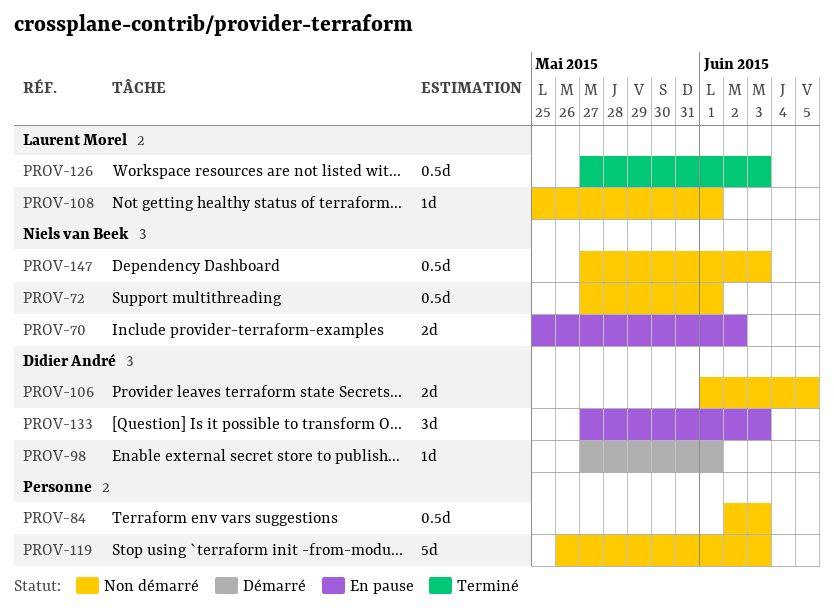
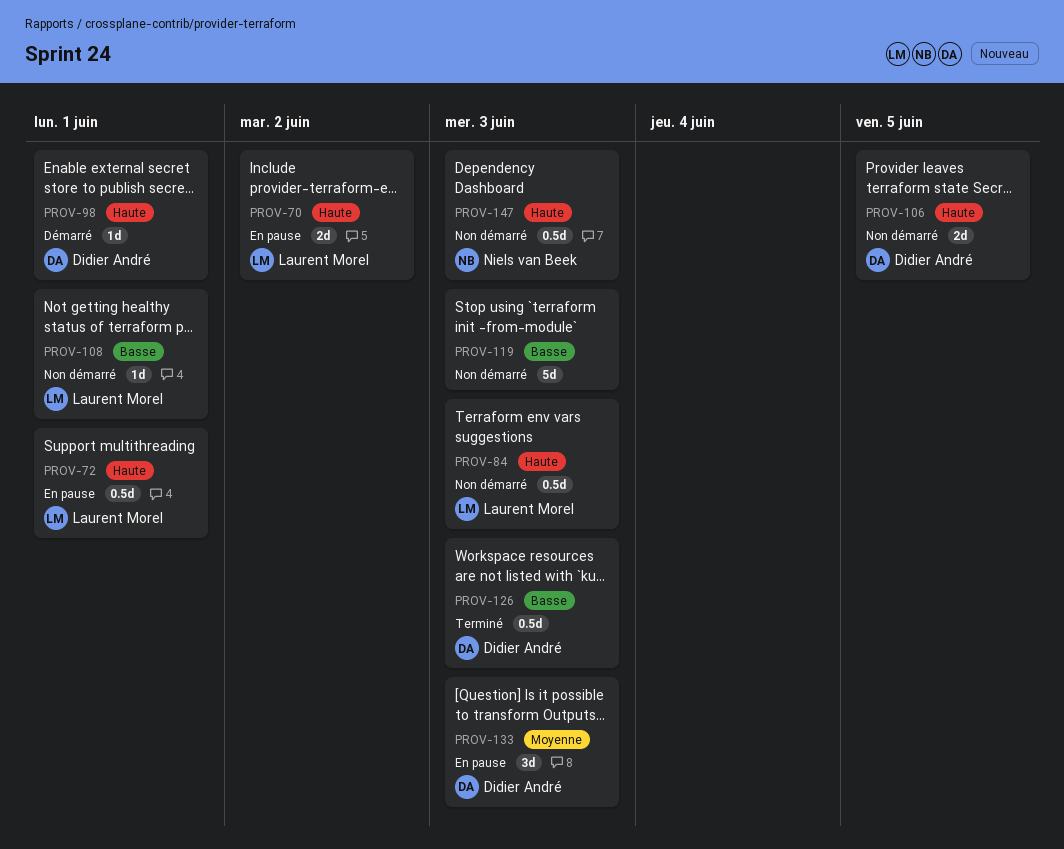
PROV-70, owner: Niels van Beek -> Laurent Morel
PROV-72, status: Non démarré -> En pause
PROV-72, owner: Niels van Beek -> Laurent Morel
PROV-84, owner: none -> Laurent Morel
PROV-126, owner: Laurent Morel -> Didier André

